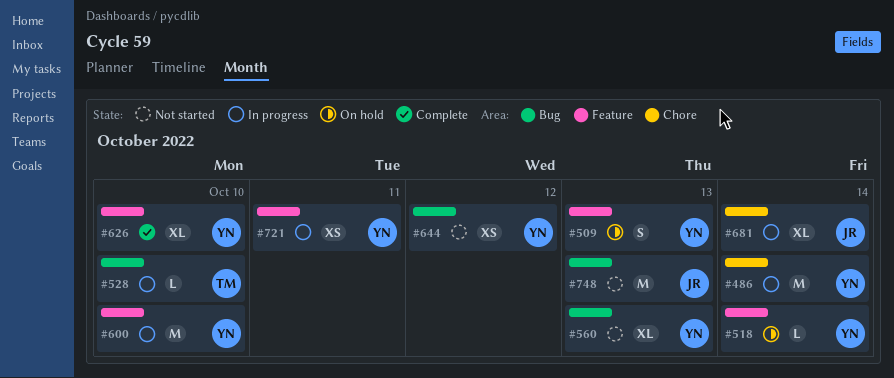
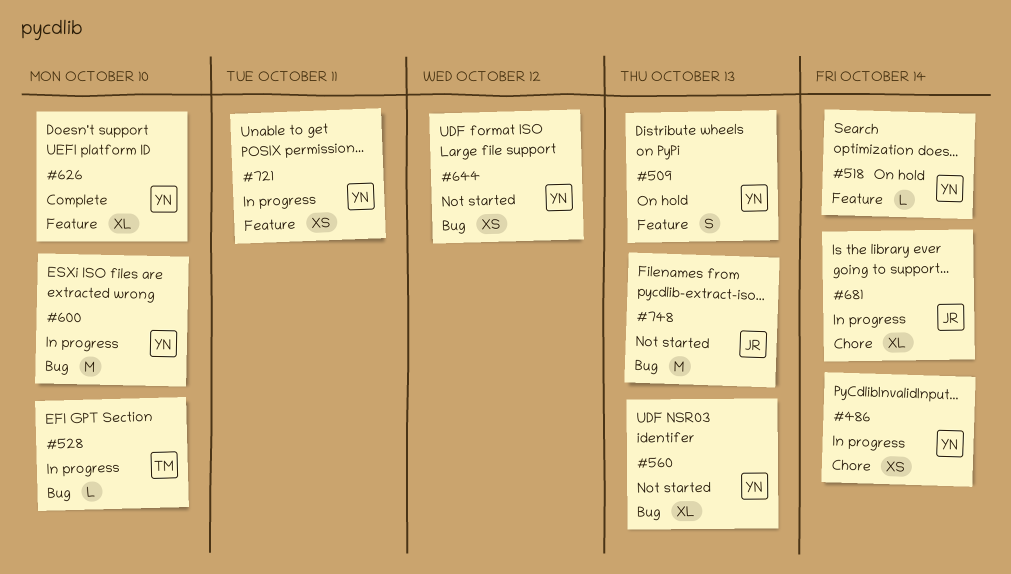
#486, estimate: M -> XS
#600, label: Feature -> Bug

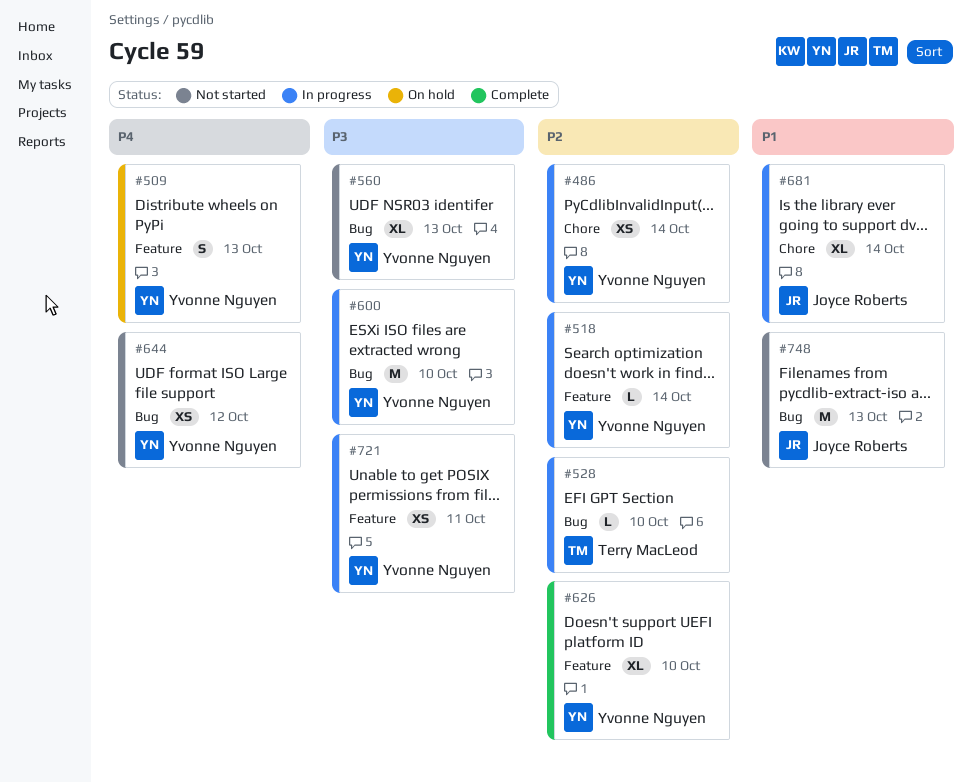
#518, status: On hold -> In progress

